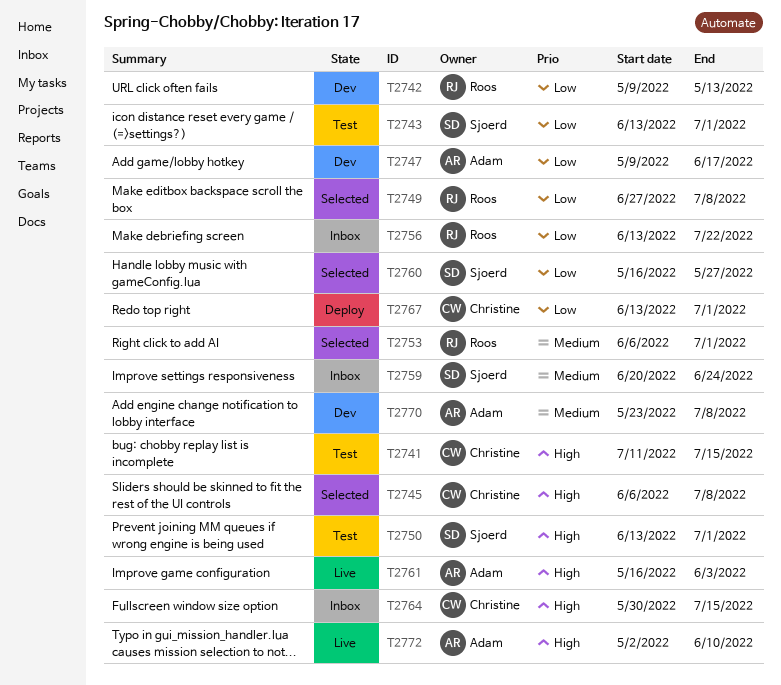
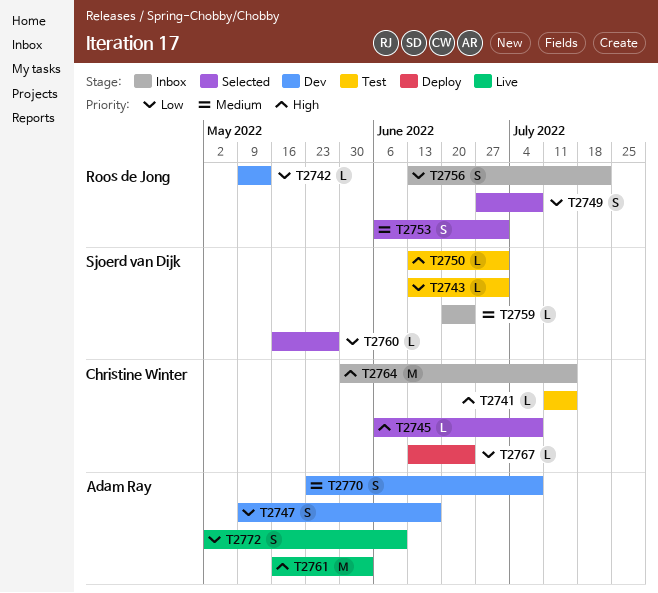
T2767, due: Jul 1 -> Jun 24
T2772, priority: High -> Low

